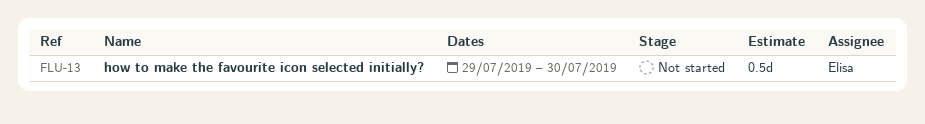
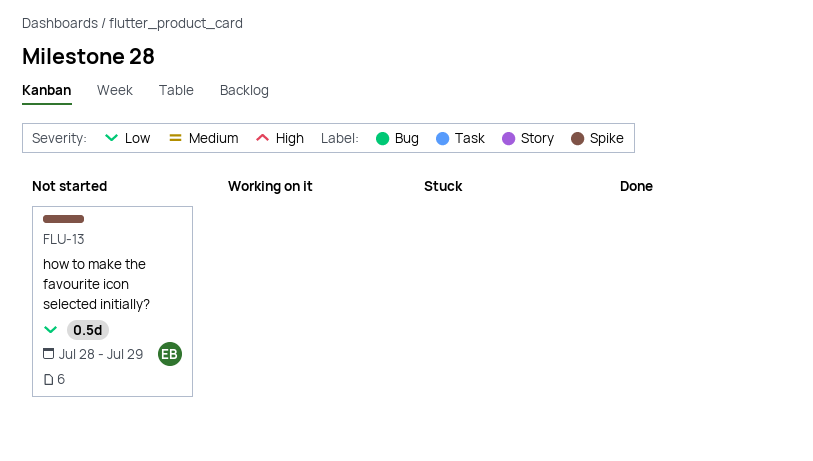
FLU-13, start: Jul 29 -> Jul 28
FLU-13, due: Jul 30 -> Jul 29

